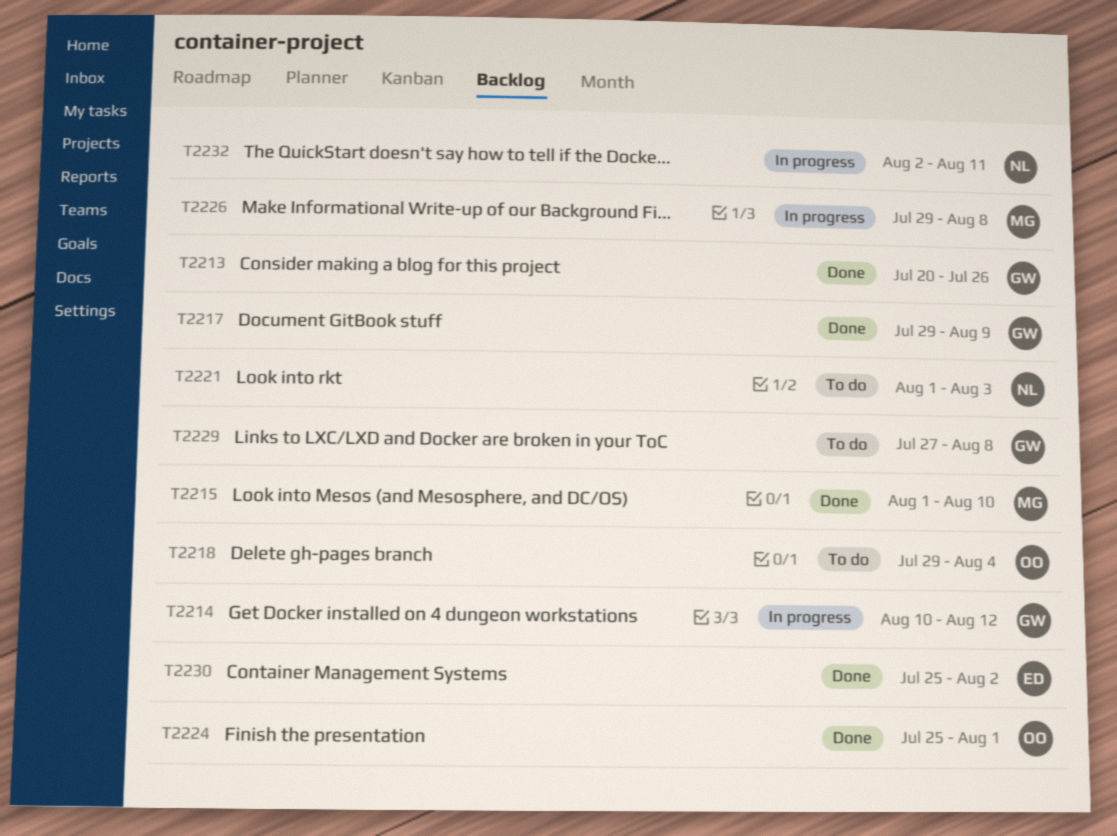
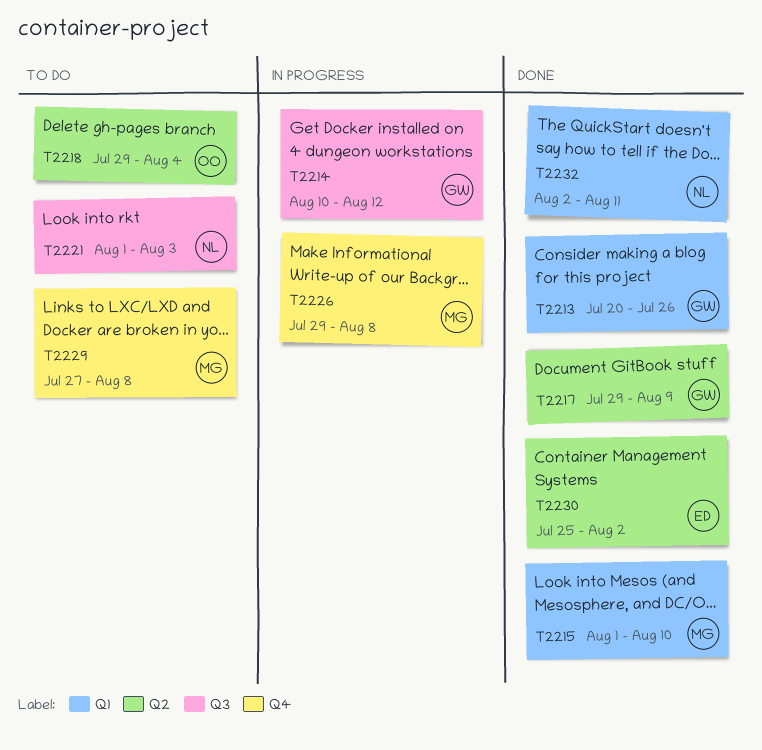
T2224: present -> none
T2229, owner: GW -> MG
T2232, status: In progress -> Done

